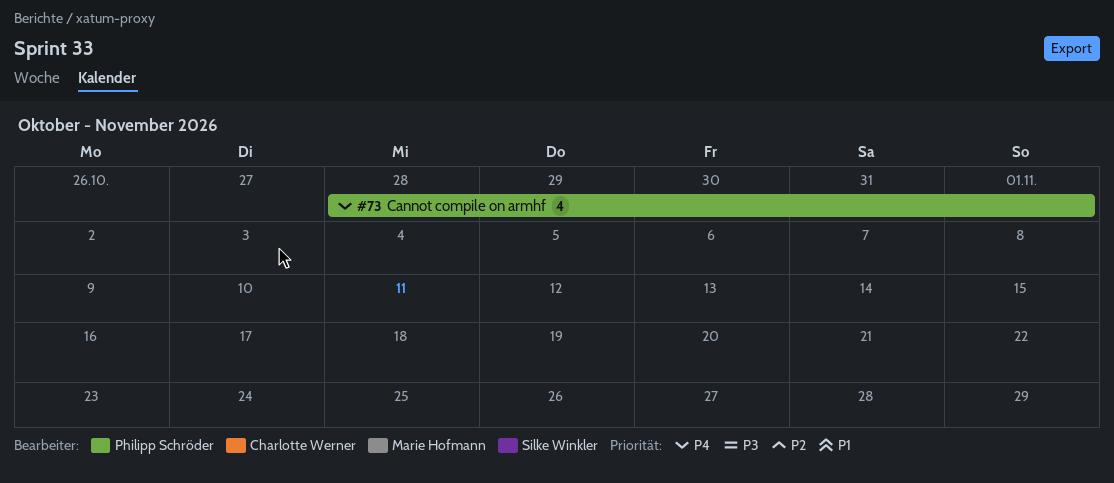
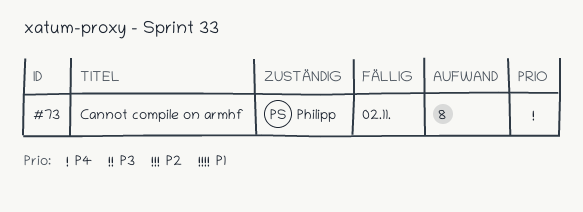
#73, estimate: 4 -> 8
#73, due: Nov 1 -> Nov 2

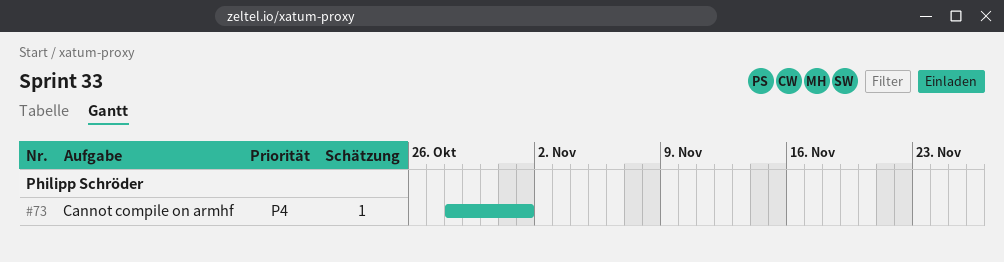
#73, estimate: 8 -> 1
#73, due: Nov 2 -> Nov 1

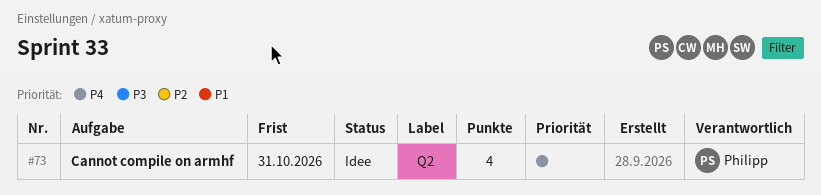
#73, estimate: 1 -> 4
#73, due: Nov 1 -> Oct 31

